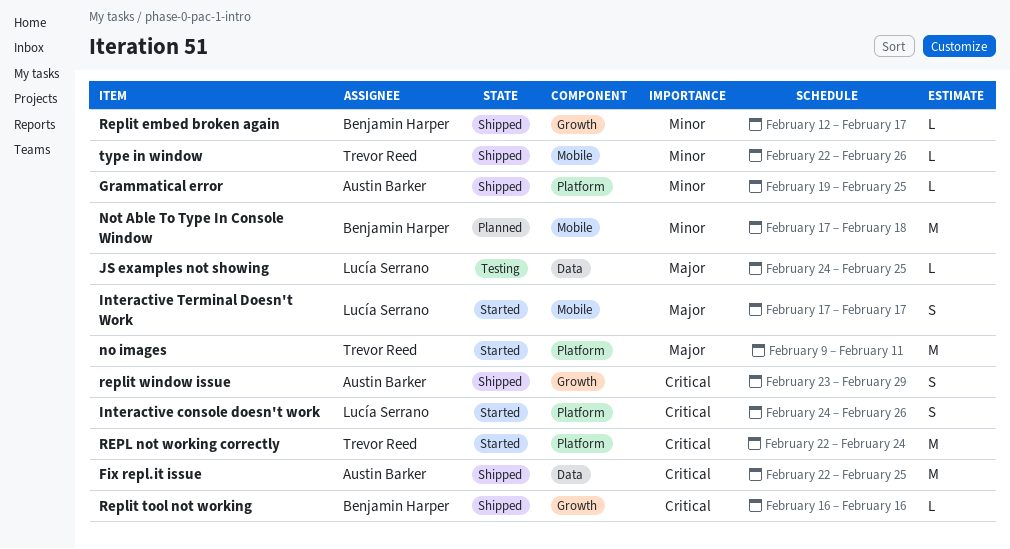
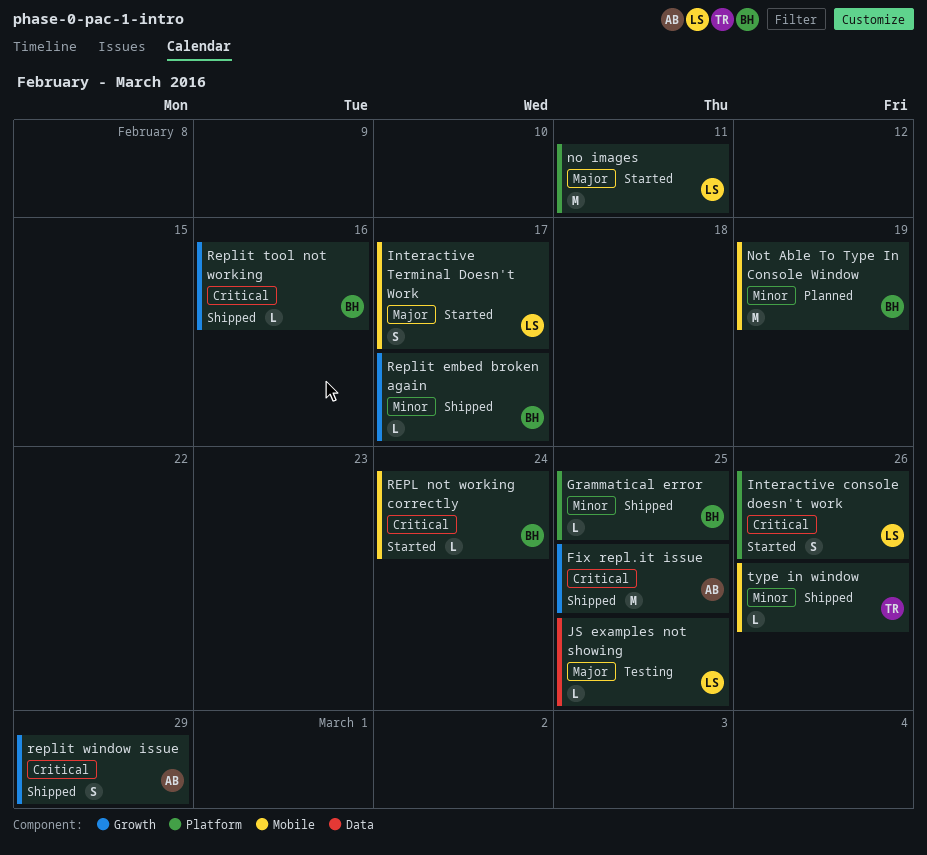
Fix repl.it issue, label: Data -> Growth
Grammatical error, owner: Austin Barker -> Benjamin Harper
no images, owner: Trevor Reed -> Lucía Serrano
Not Able To Type In Console Window, due: Feb 18 -> Feb 19
REPL not working correctly, owner: Trevor Reed -> Benjamin Harper
REPL not working correctly, label: Platform -> Mobile
REPL not working correctly, estimate: M -> L

